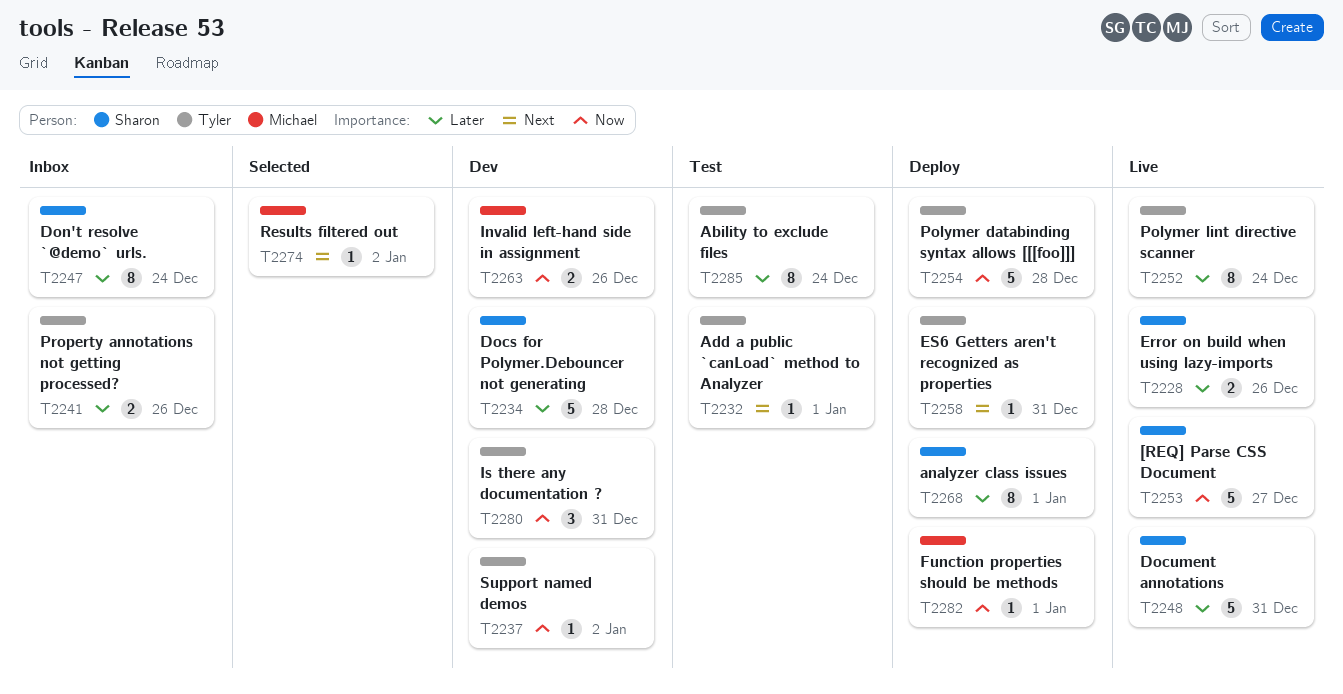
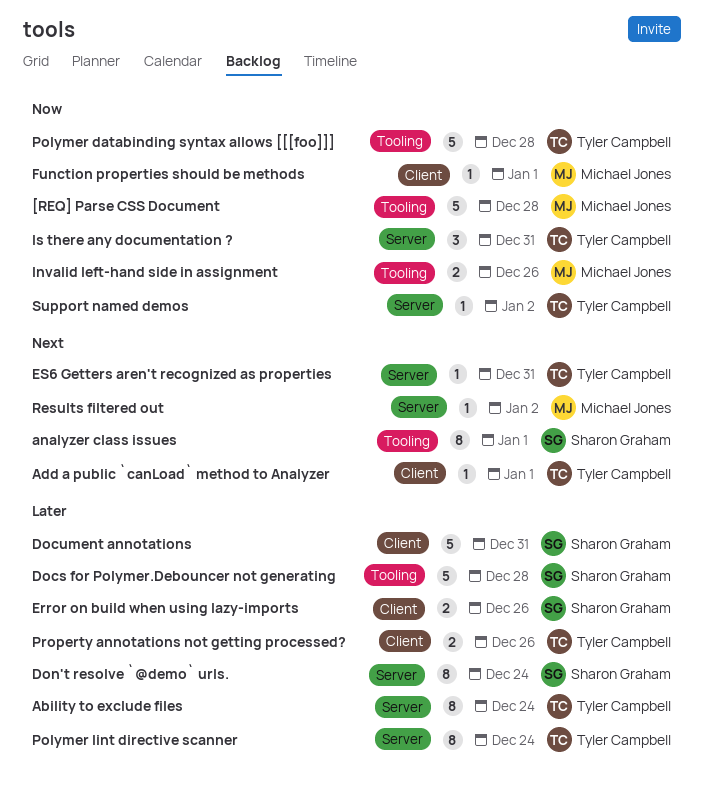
[REQ] Parse CSS Document, owner: Sharon Graham -> Michael Jones
[REQ] Parse CSS Document, due: Dec 27 -> Dec 28
analyzer class issues, priority: Later -> Next

